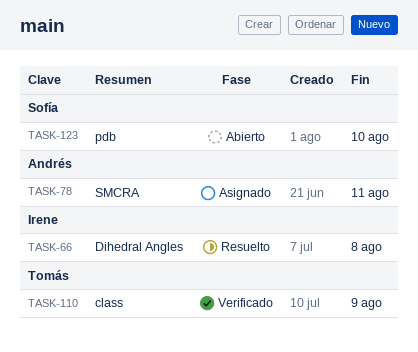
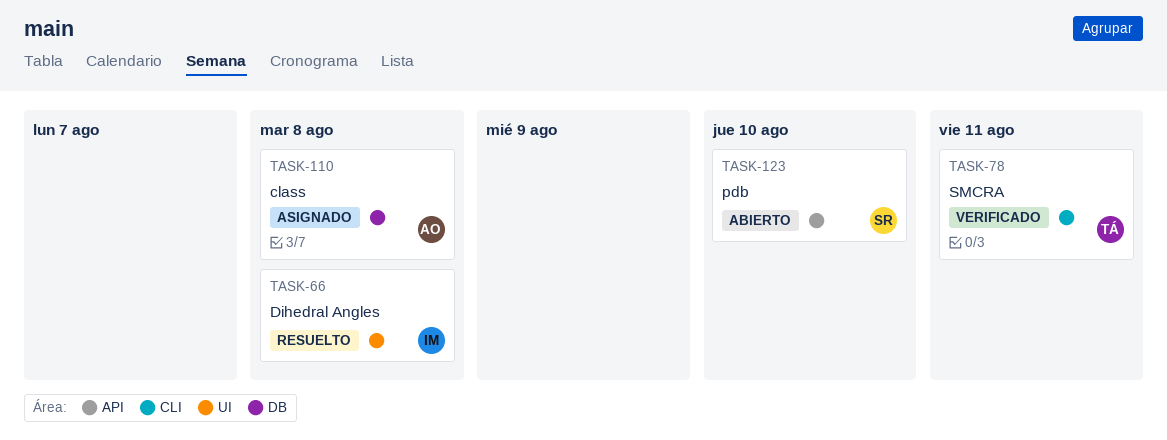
TASK-78, status: Asignado -> Verificado
TASK-78, owner: Andrés -> Tomás
TASK-110, status: Verificado -> Asignado
TASK-110, owner: Tomás -> Andrés
TASK-110, due: Aug 9 -> Aug 8

